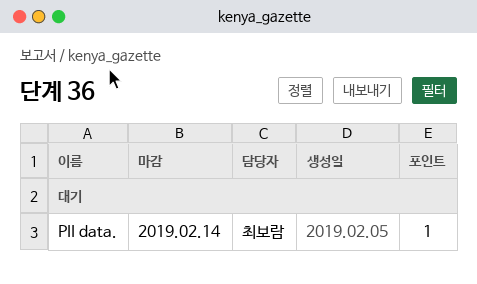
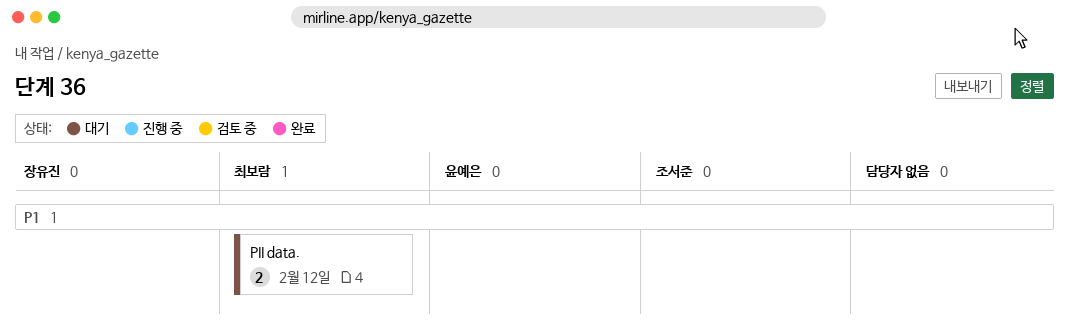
PII data., estimate: 1 -> 2
PII data., due: Feb 14 -> Feb 12

